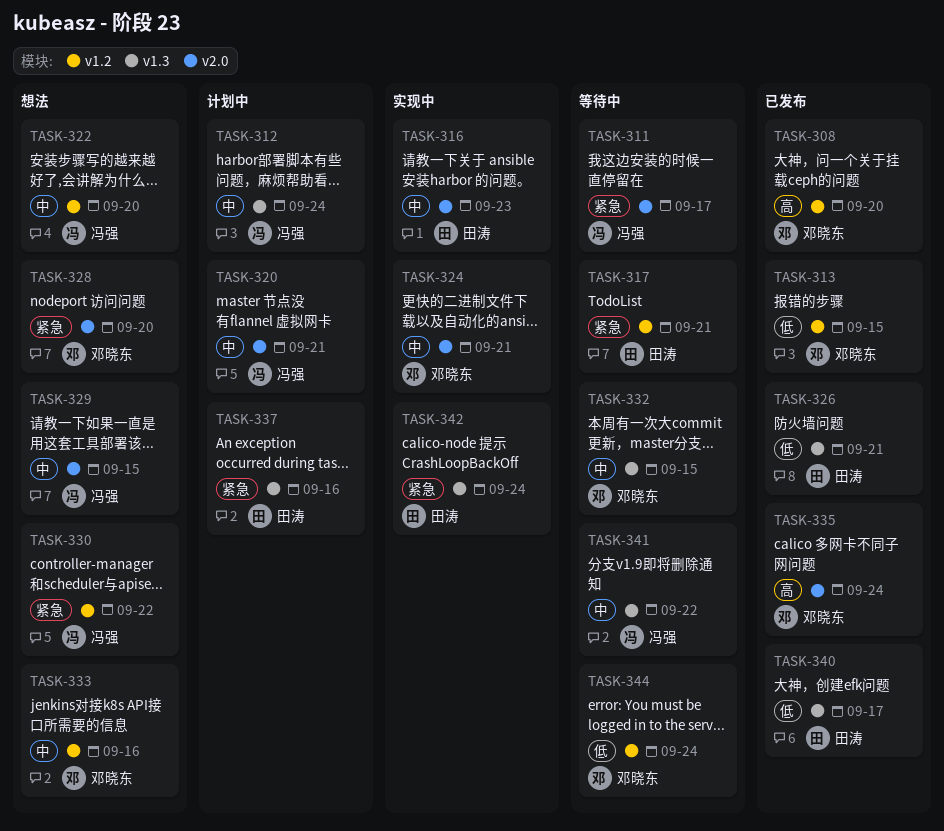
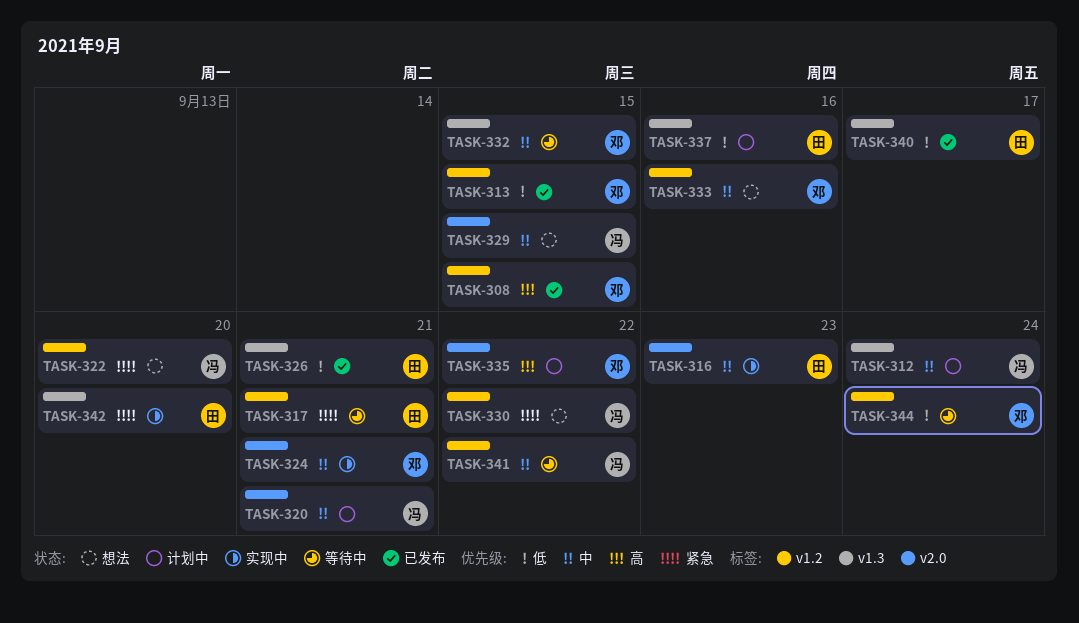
TASK-308, due: Sep 20 -> Sep 15
TASK-311: present -> none
TASK-322, priority: 中 -> 紧急
TASK-328: present -> none
TASK-335, status: 已发布 -> 计划中
TASK-335, due: Sep 24 -> Sep 22
TASK-337, priority: 紧急 -> 低
TASK-341, label: v1.3 -> v1.2
TASK-342, due: Sep 24 -> Sep 20

